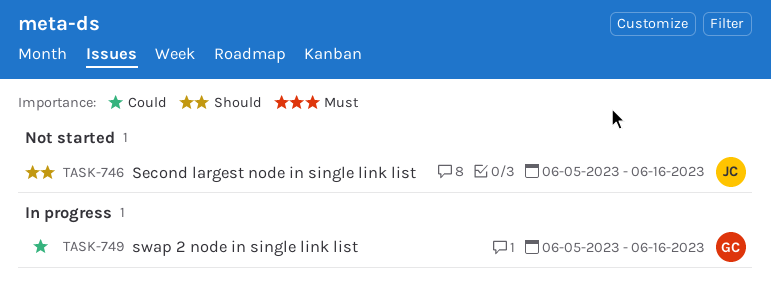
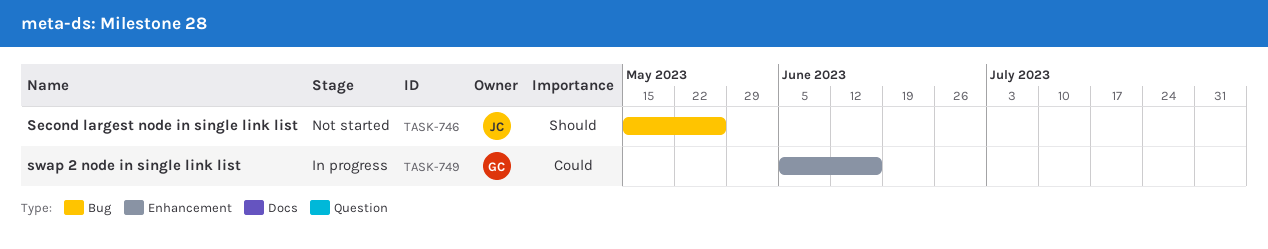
TASK-746, start: Jun 5 -> May 15
TASK-746, due: Jun 16 -> May 26

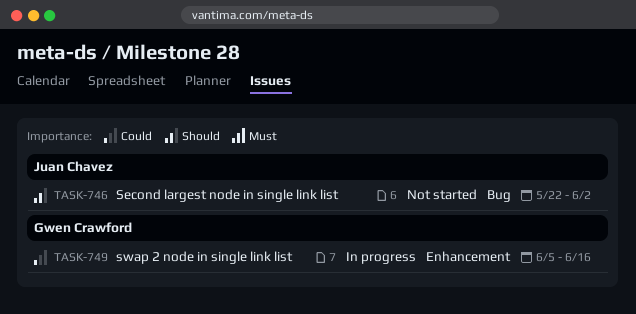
TASK-746, start: May 15 -> May 22
TASK-746, due: May 26 -> Jun 2

